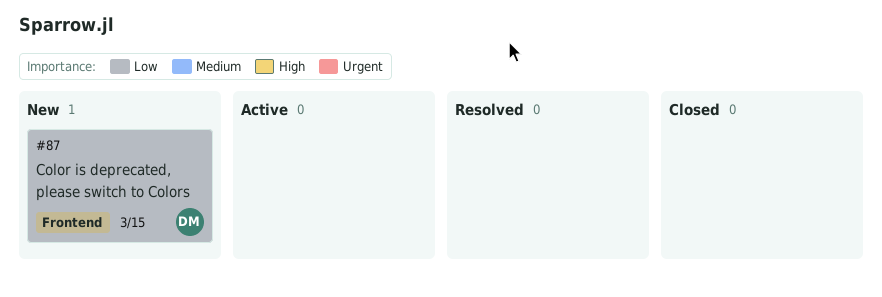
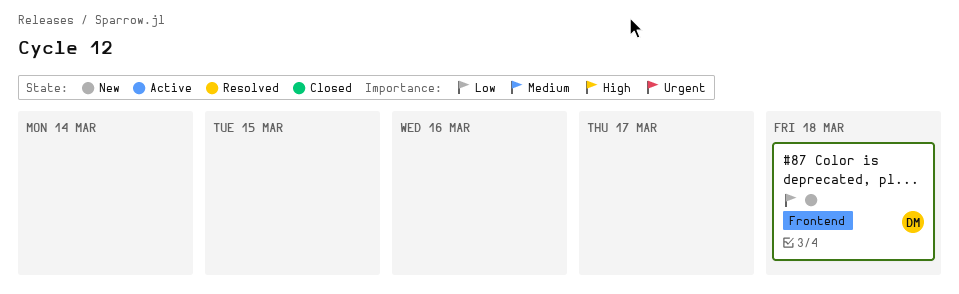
#87, due: Mar 15 -> Mar 18

